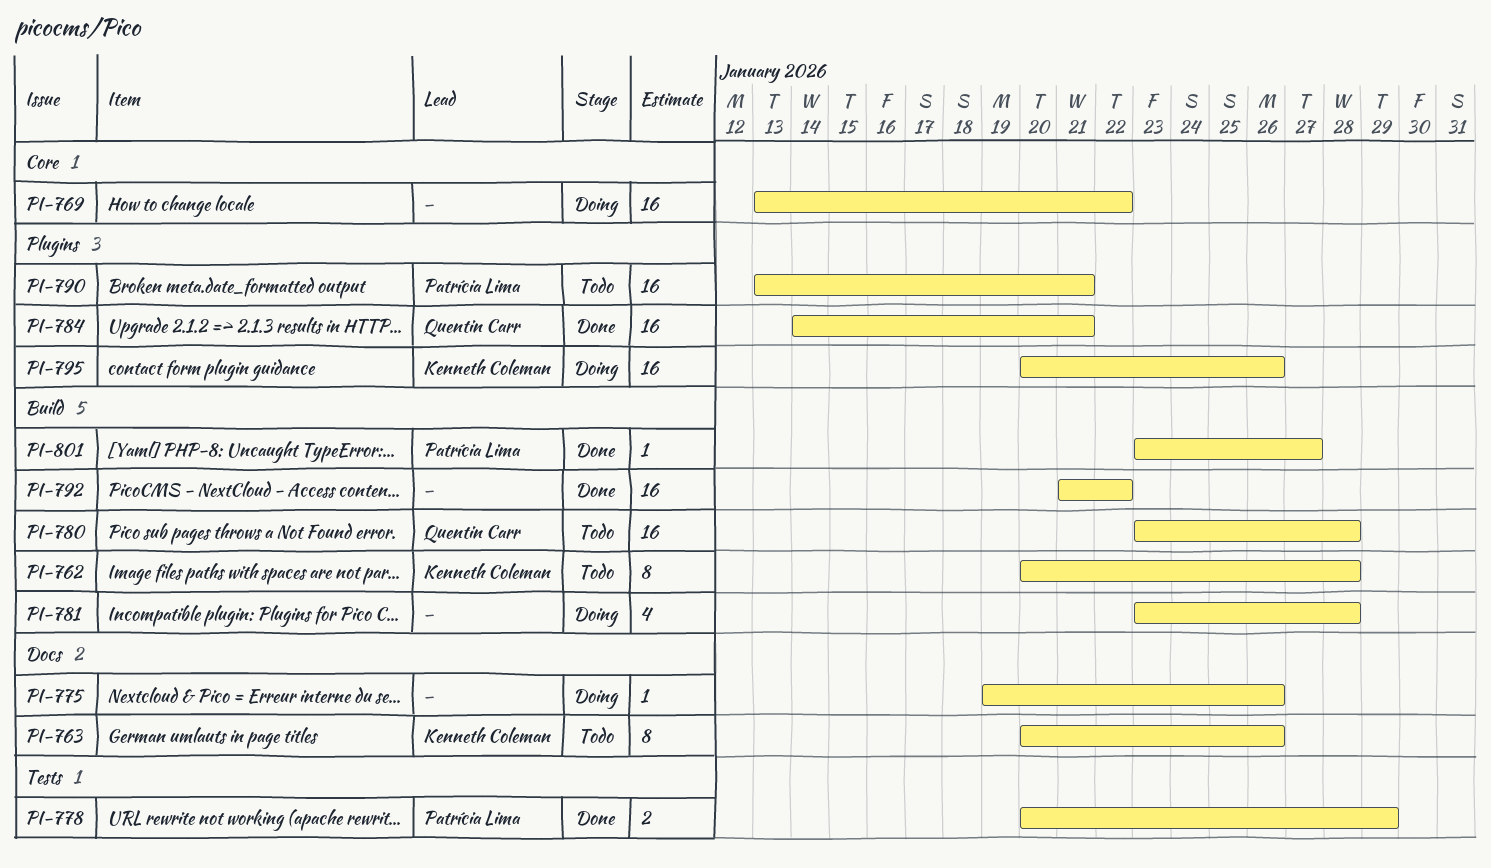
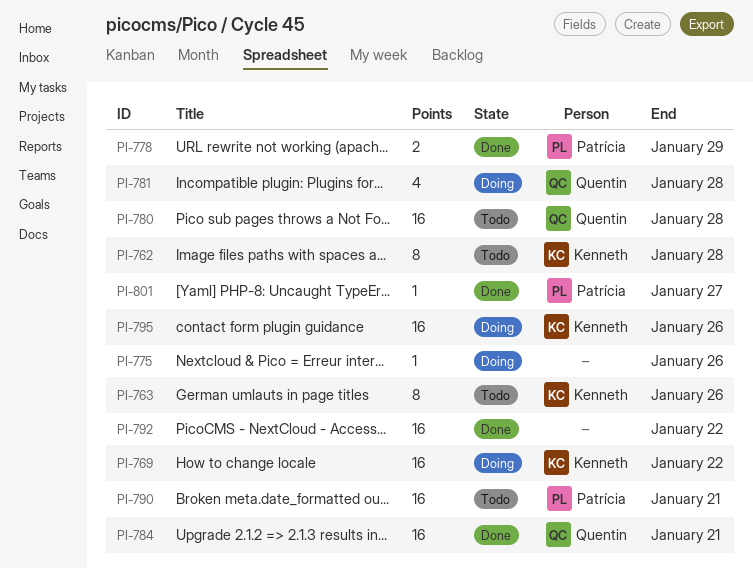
PI-769, owner: none -> Kenneth Coleman
PI-781, owner: none -> Quentin Carr

